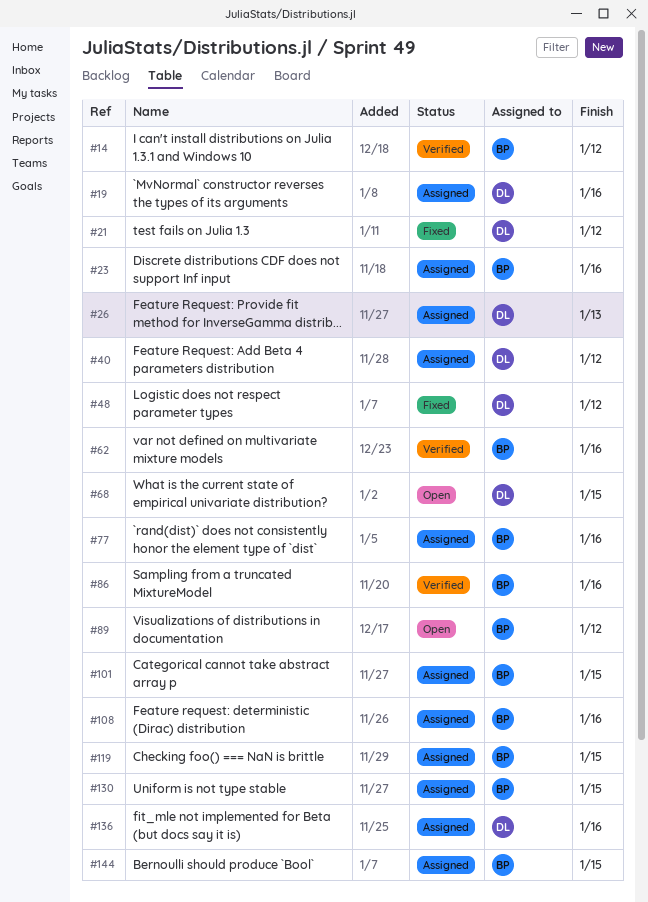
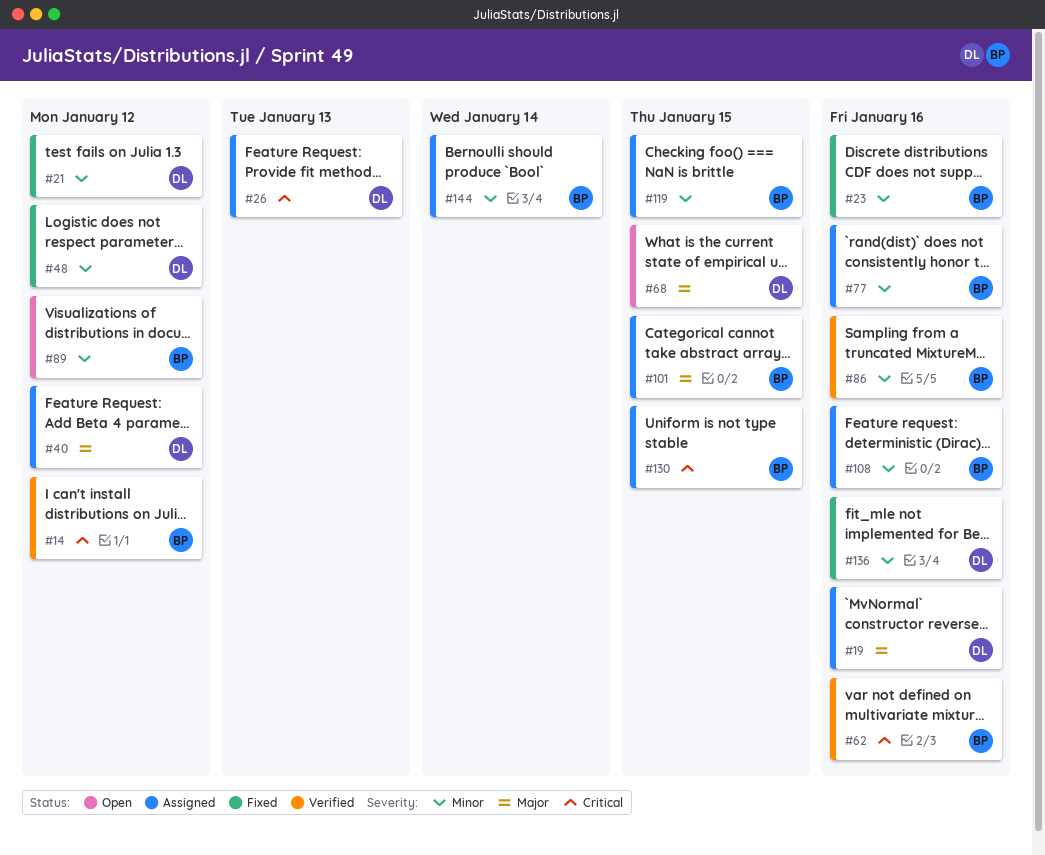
#23, status: Assigned -> Fixed
#136, status: Assigned -> Fixed
#144, due: Jan 15 -> Jan 14

